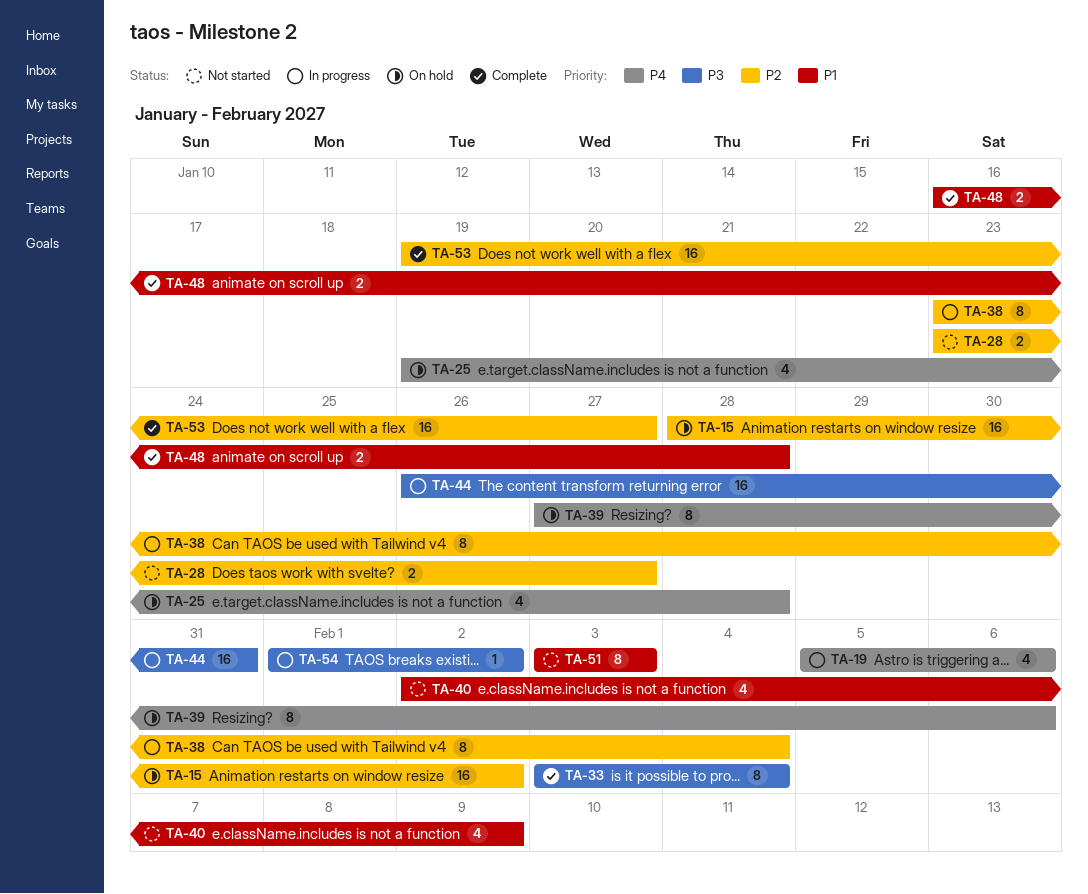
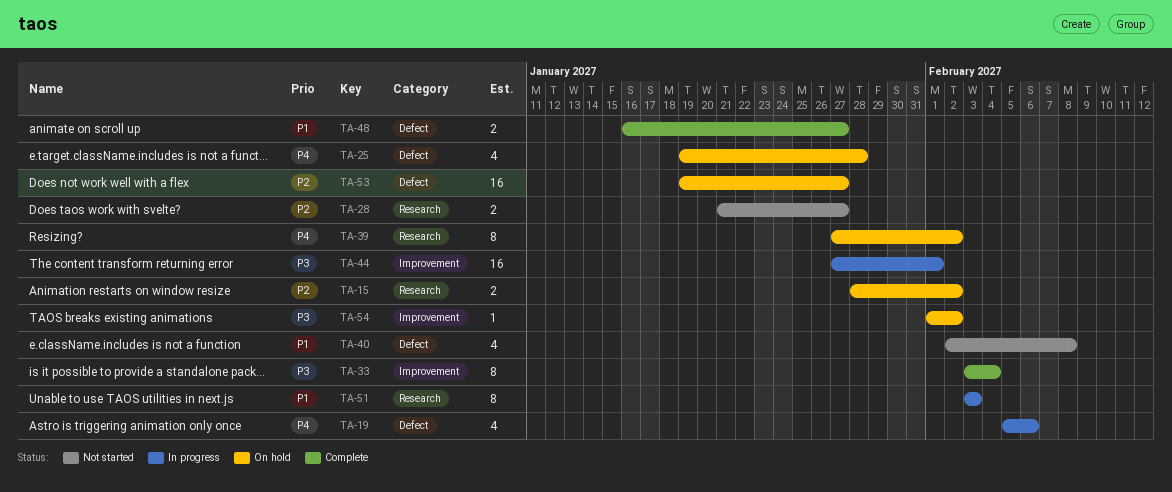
TA-15, estimate: 16 -> 2
TA-28, start: Jan 23 -> Jan 21
TA-38: present -> none
TA-39, due: Feb 6 -> Feb 2
TA-40, due: Feb 9 -> Feb 8
TA-44, start: Jan 26 -> Jan 27
TA-44, due: Jan 31 -> Feb 1
TA-48, due: Jan 28 -> Jan 27
TA-51, status: Not started -> In progress
TA-53, status: Complete -> On hold
TA-54, status: In progress -> On hold

